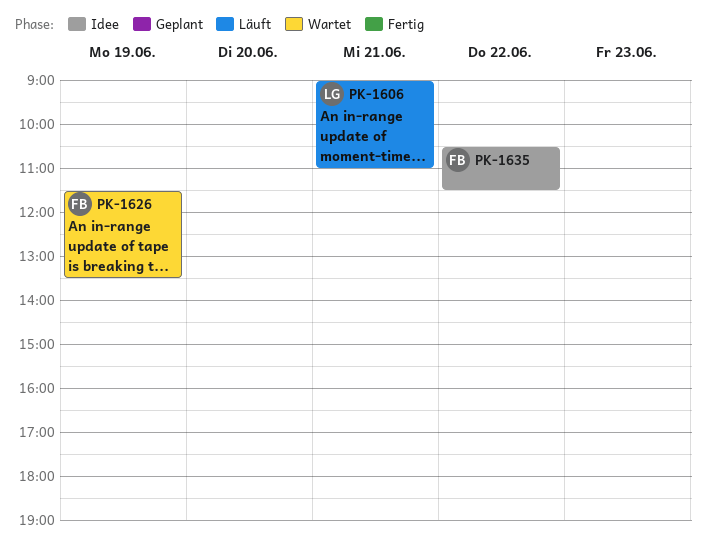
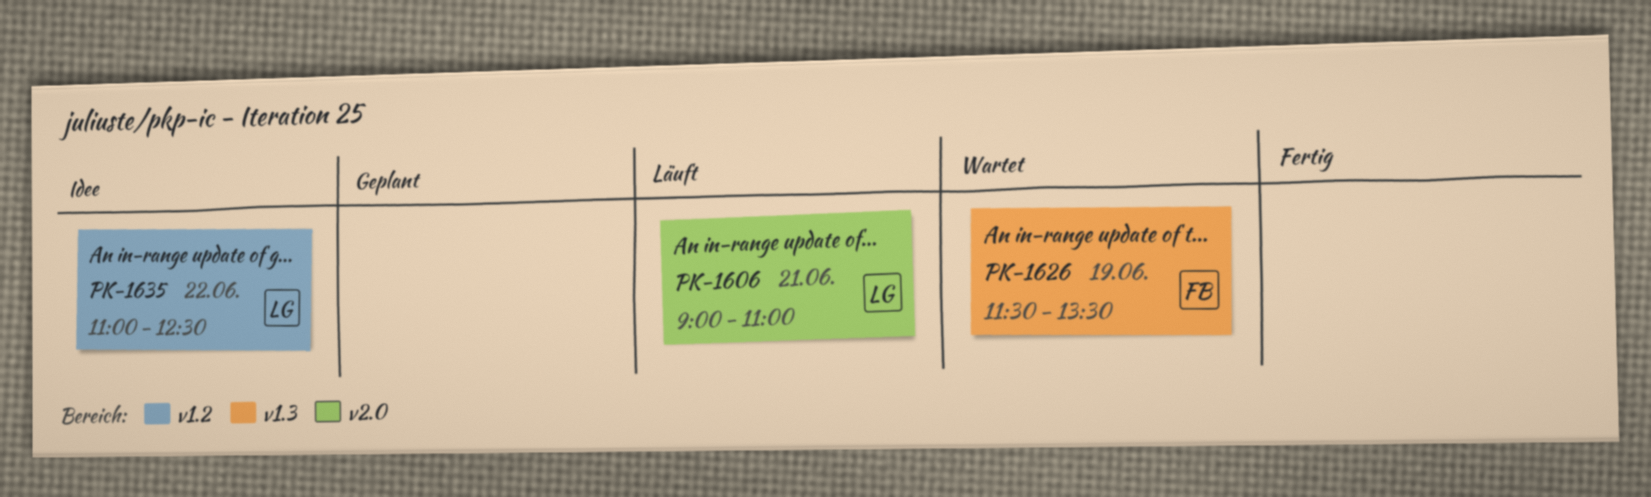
PK-1635, owner: FB -> LG
PK-1635, begins: 10:30 -> 11:00
PK-1635, ends: 11:30 -> 12:30

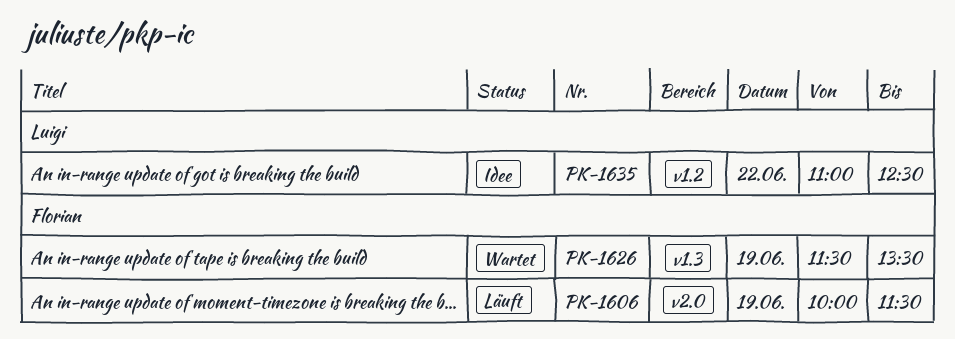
PK-1606, owner: Luigi -> Florian
PK-1606, day: Jun 21 -> Jun 19
PK-1606, begins: 09:00 -> 10:00
PK-1606, ends: 11:00 -> 11:30

